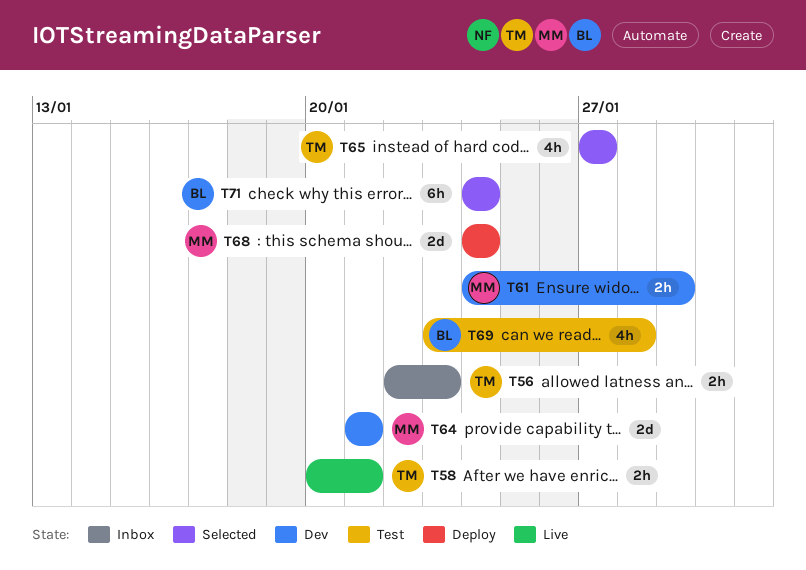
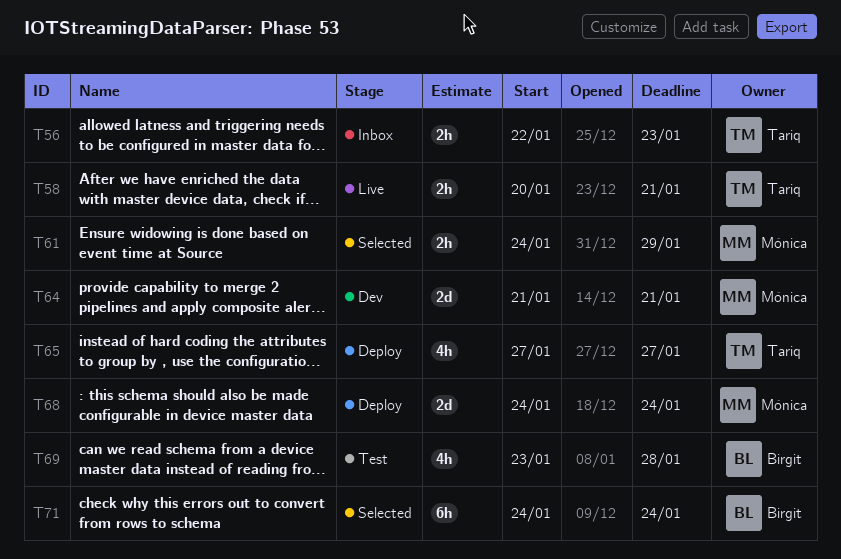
T61, status: Dev -> Selected
T65, status: Selected -> Deploy

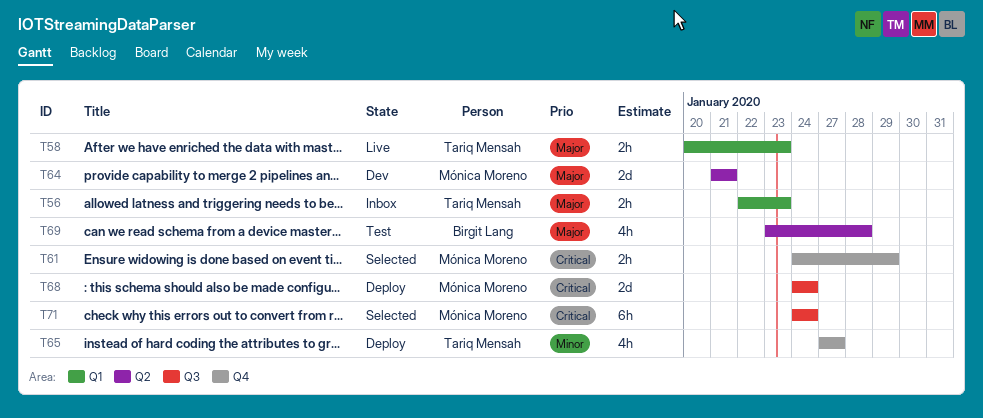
T58, due: Jan 21 -> Jan 23
T71, owner: Birgit Lang -> Mónica Moreno

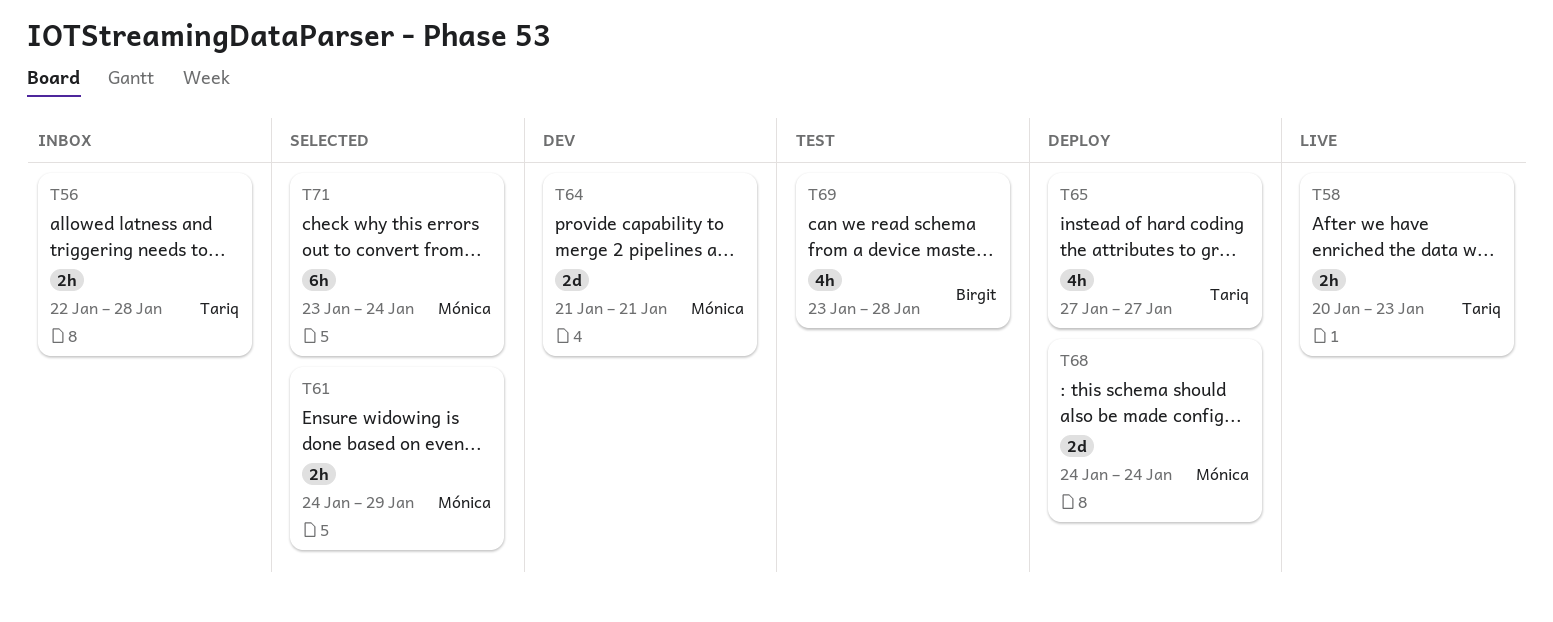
T56, due: Jan 23 -> Jan 28
T71, start: Jan 24 -> Jan 23

